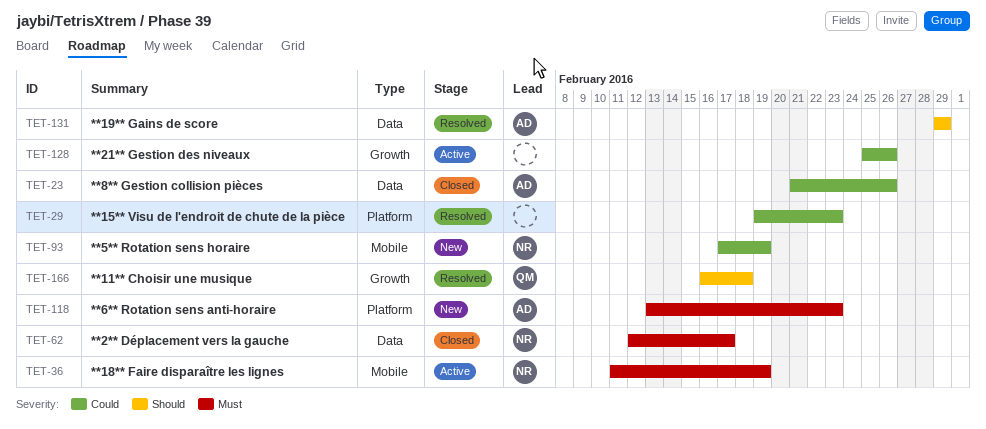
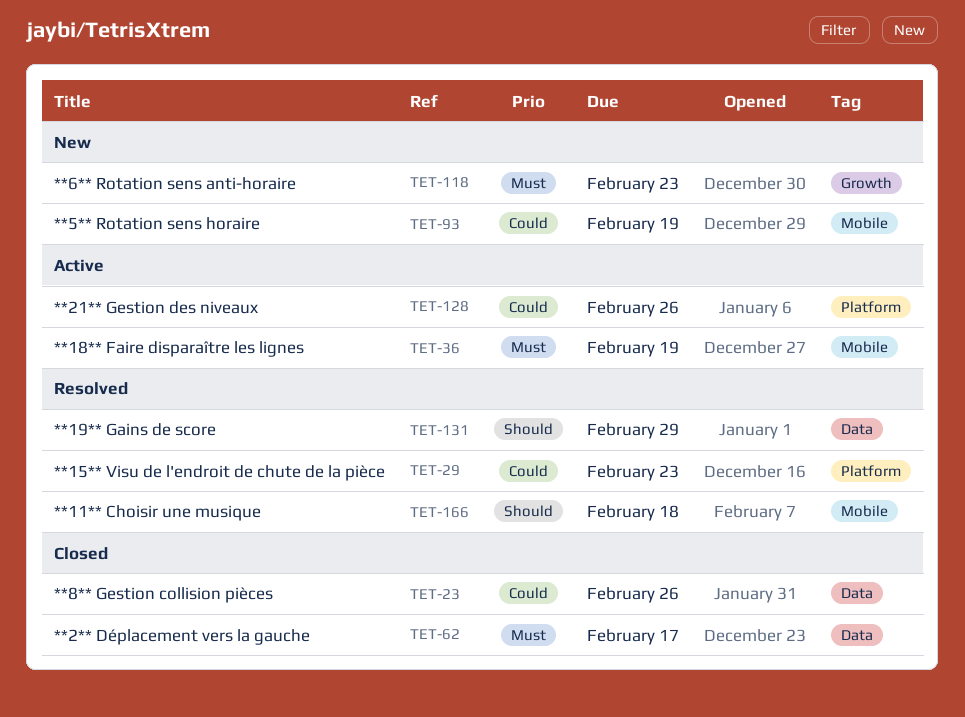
TET-118, label: Platform -> Growth
TET-128, label: Growth -> Platform
TET-166, label: Growth -> Mobile

